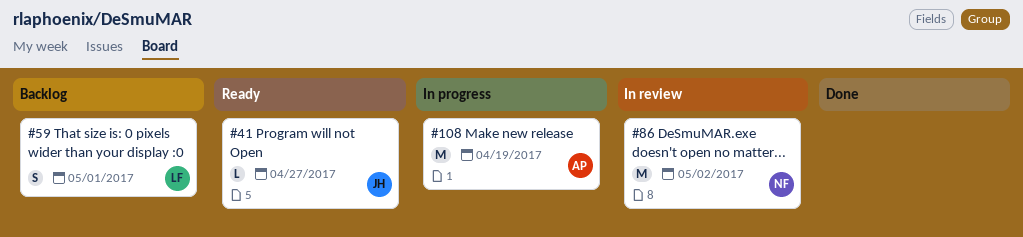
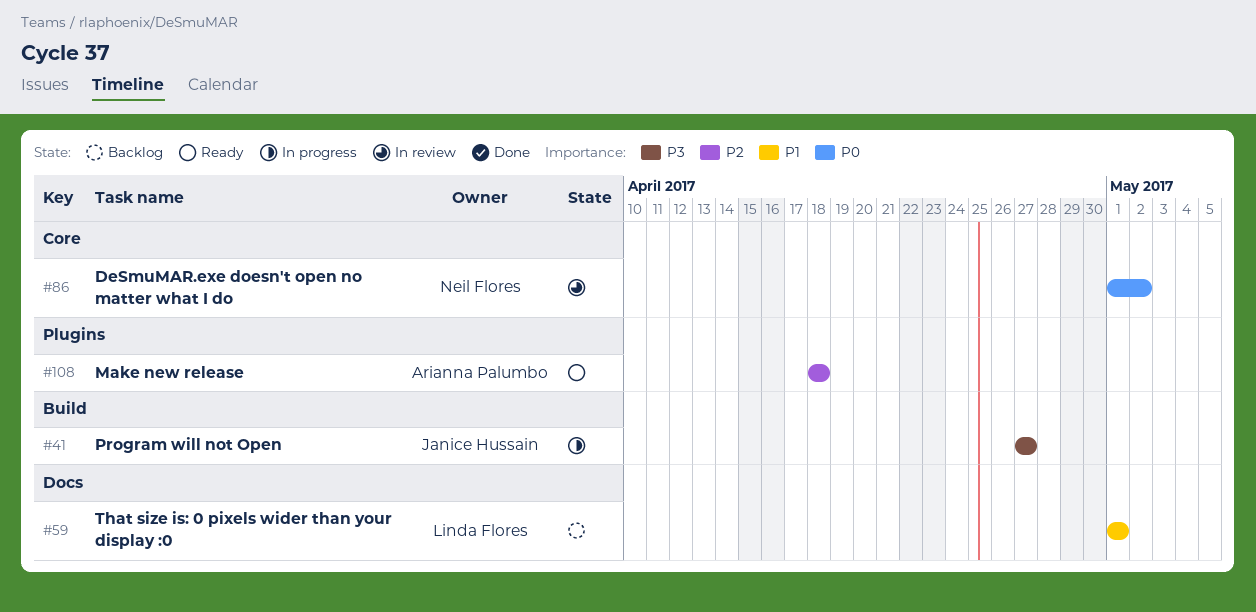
#41, status: Ready -> In progress
#108, status: In progress -> Ready
#108, due: Apr 19 -> Apr 18

